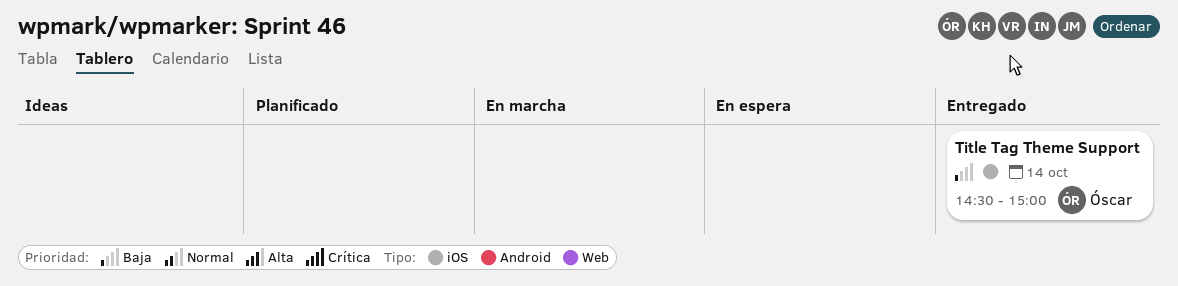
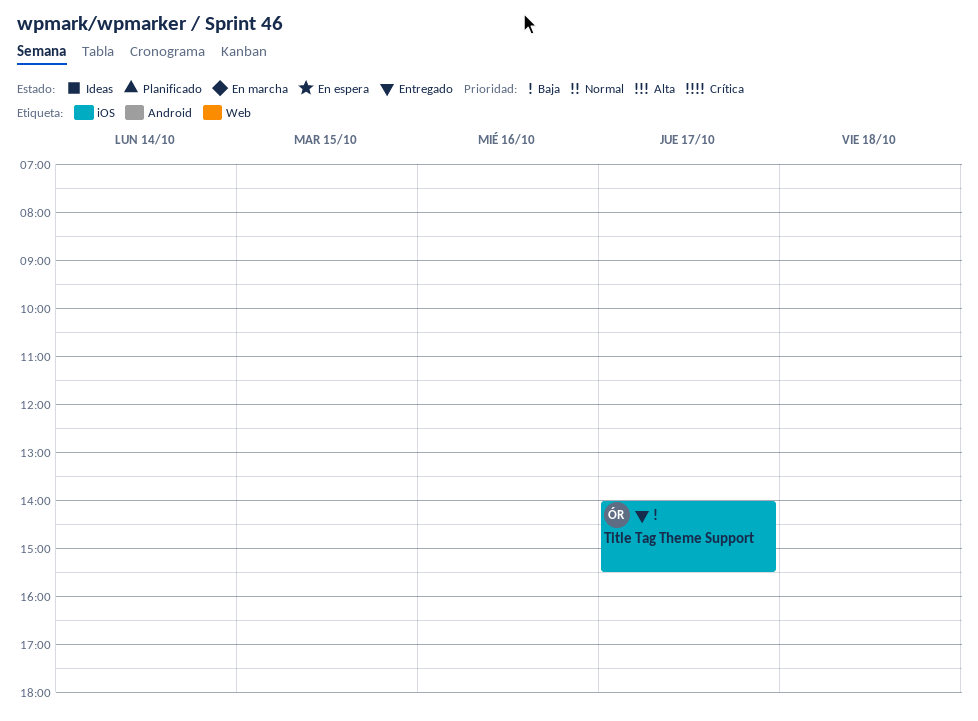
Title Tag Theme Support, day: Oct 14 -> Oct 17
Title Tag Theme Support, begins: 14:30 -> 14:00
Title Tag Theme Support, ends: 15:00 -> 15:30

